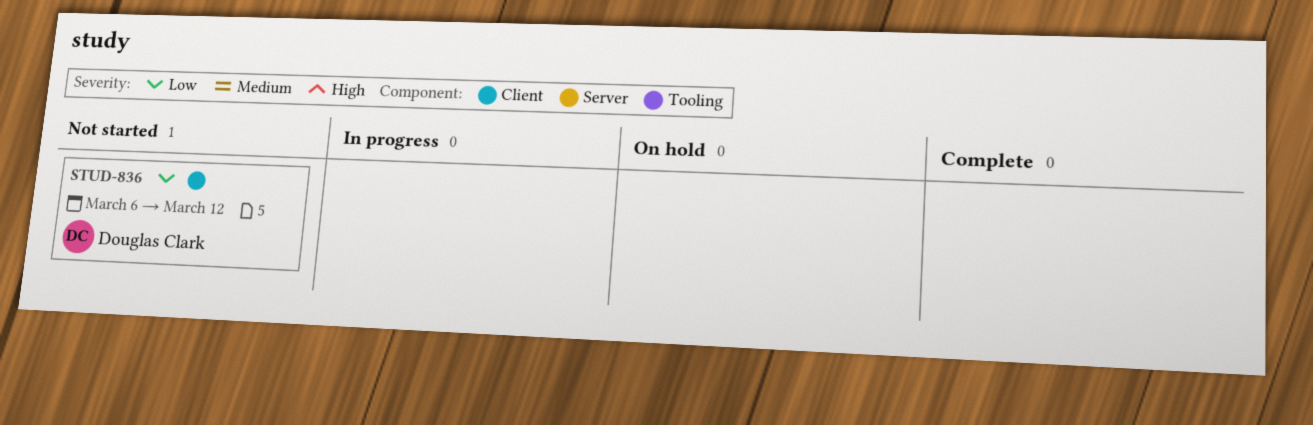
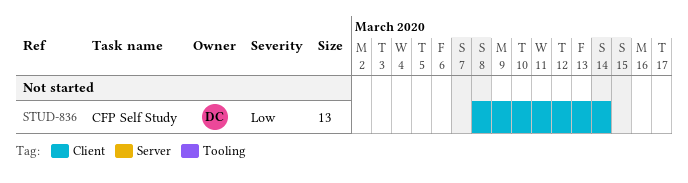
STUD-836, start: Mar 6 -> Mar 8
STUD-836, due: Mar 12 -> Mar 14

